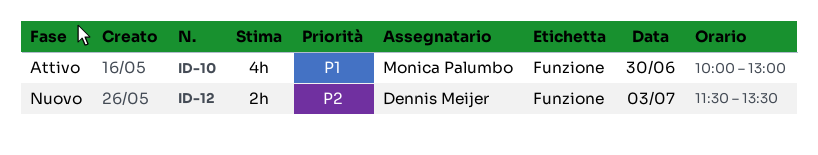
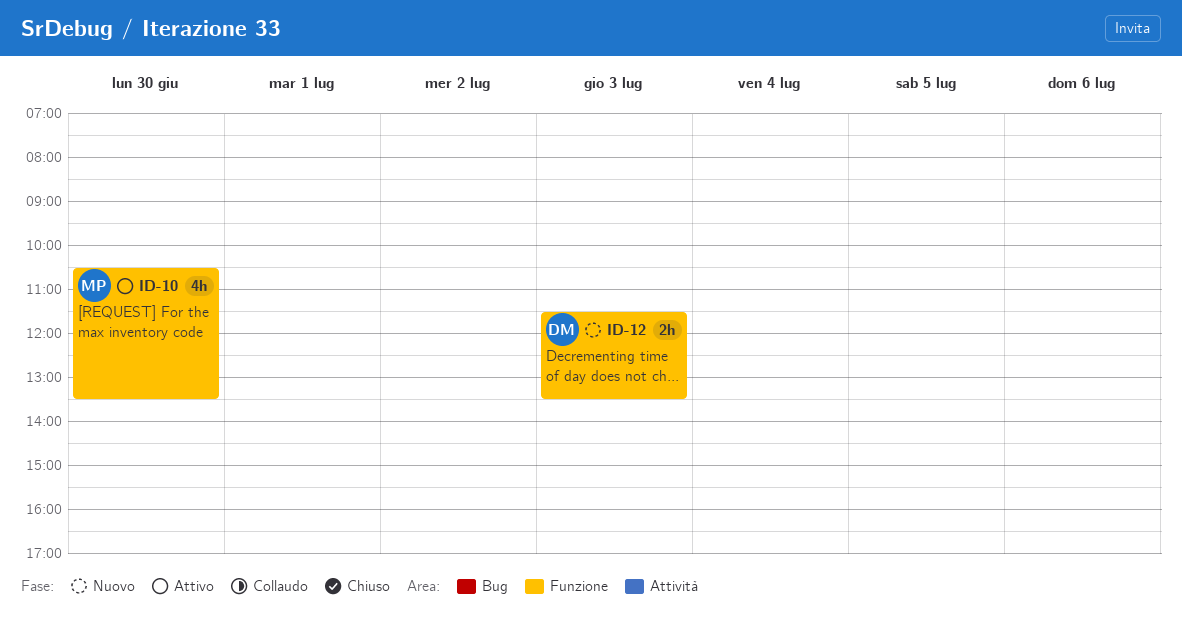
ID-10, begins: 10:00 -> 10:30
ID-10, ends: 13:00 -> 13:30

